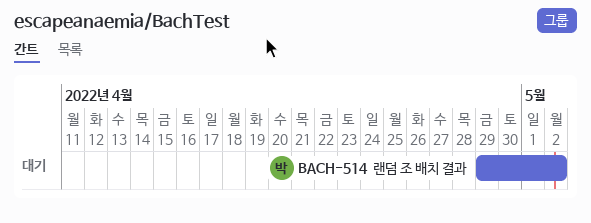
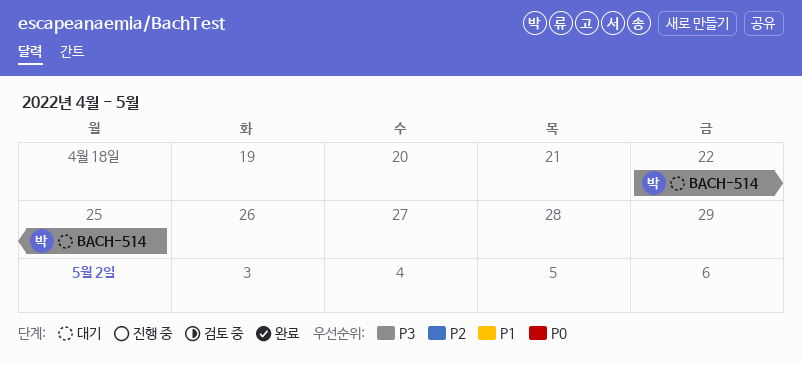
BACH-514, start: Apr 29 -> Apr 22
BACH-514, due: May 2 -> Apr 25

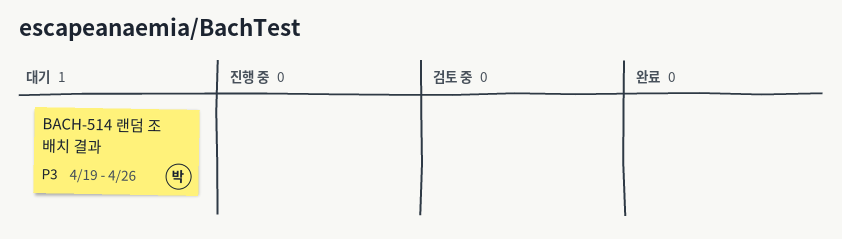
BACH-514, start: Apr 22 -> Apr 19
BACH-514, due: Apr 25 -> Apr 26

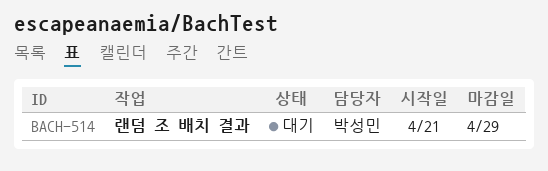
BACH-514, start: Apr 19 -> Apr 21
BACH-514, due: Apr 26 -> Apr 29

